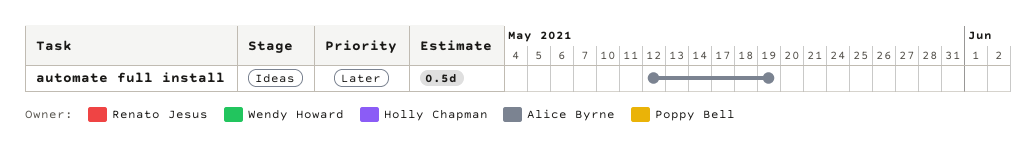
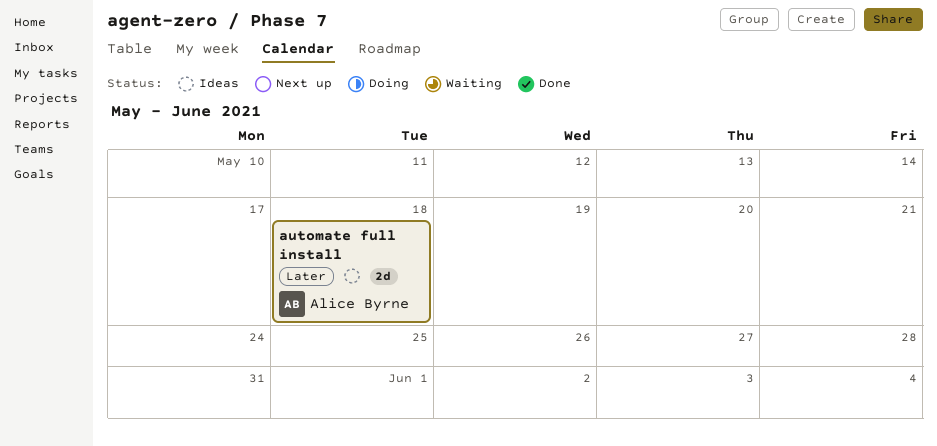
automate full install, estimate: 0.5d -> 2d
automate full install, due: May 19 -> May 18

